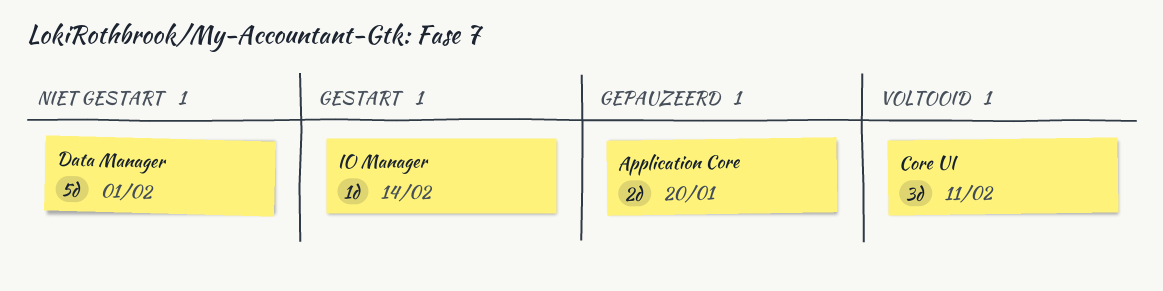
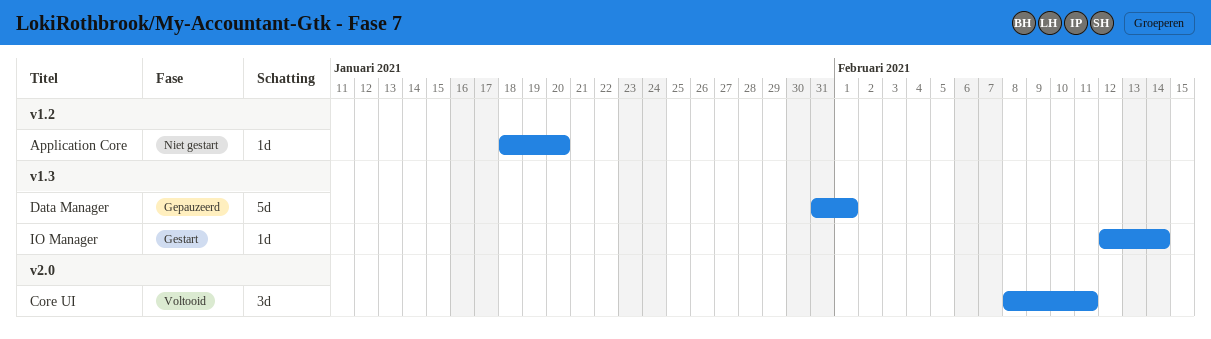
Application Core, status: Gepauzeerd -> Niet gestart
Application Core, estimate: 2d -> 1d
Data Manager, status: Niet gestart -> Gepauzeerd

